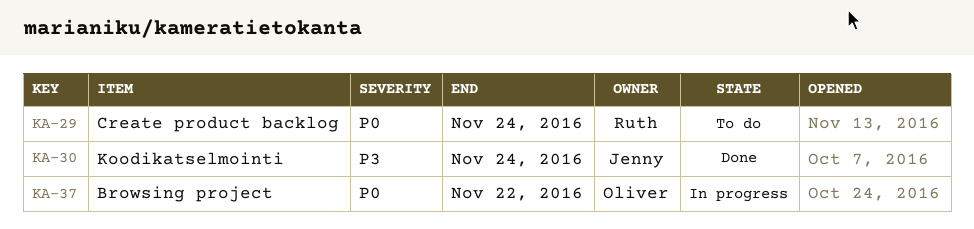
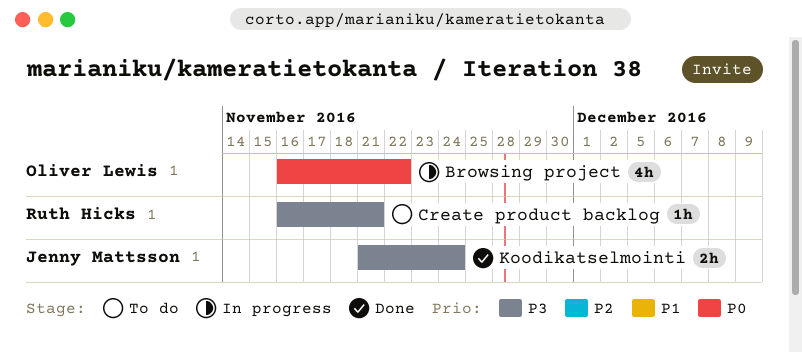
Create product backlog, priority: P0 -> P3
Create product backlog, due: Nov 24 -> Nov 21

